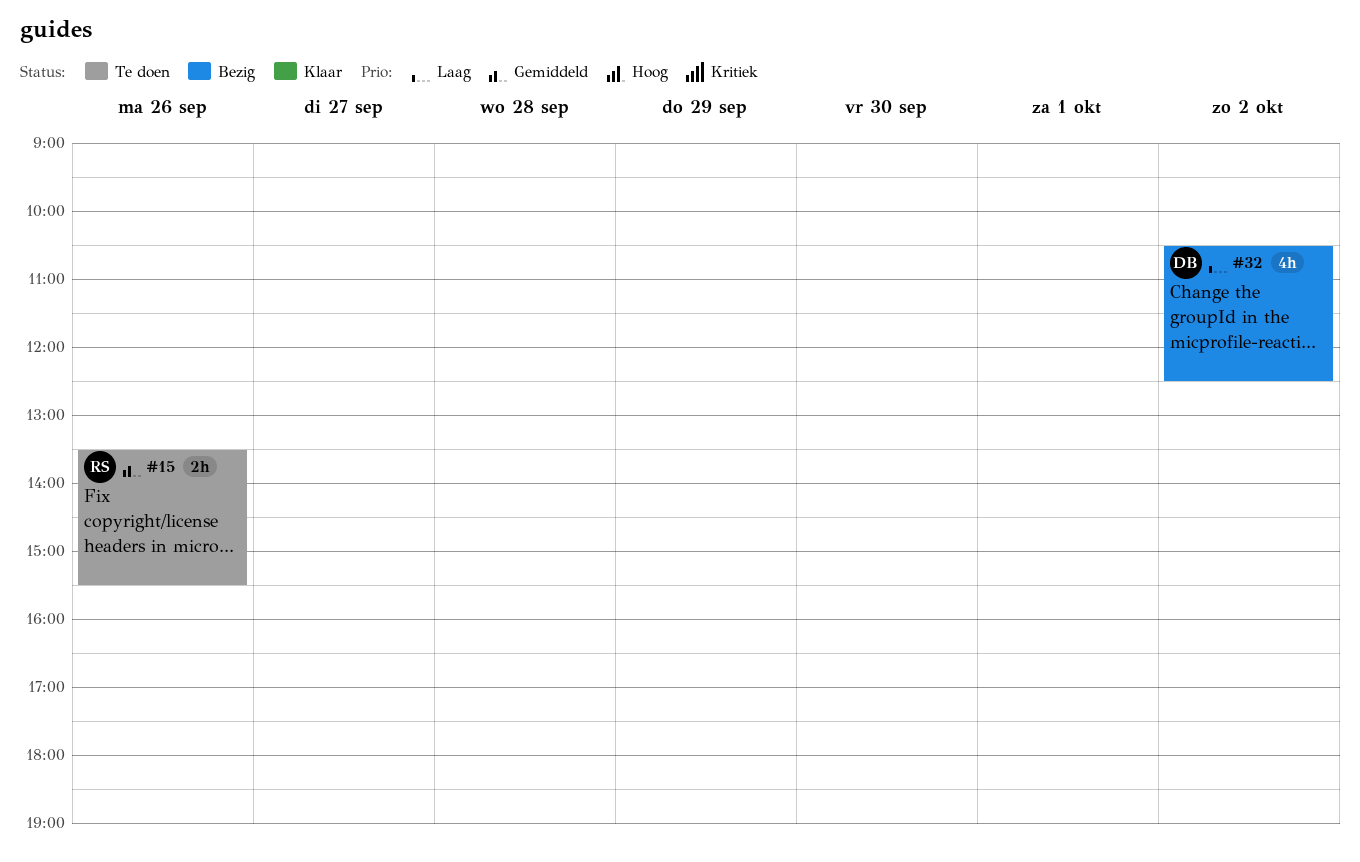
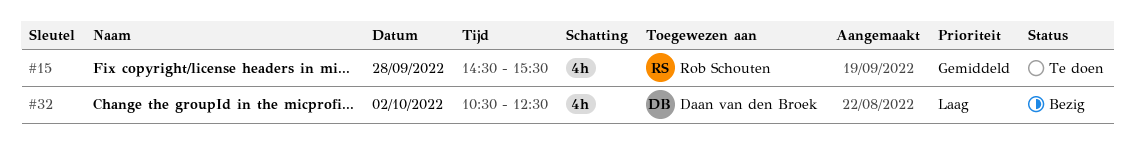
#15, estimate: 2h -> 4h
#15, day: Sep 26 -> Sep 28
#15, begins: 13:30 -> 14:30

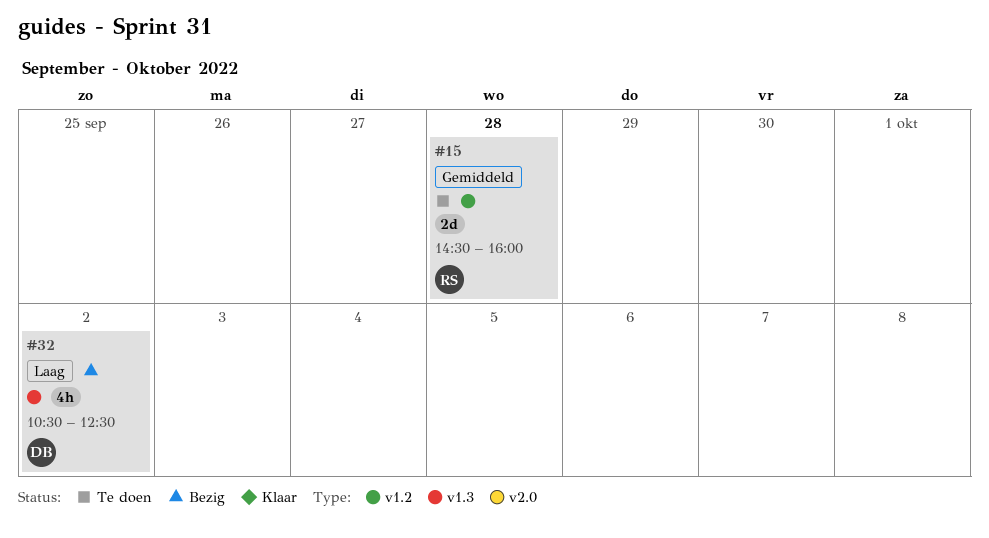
#15, estimate: 4h -> 2d
#15, ends: 15:30 -> 16:00

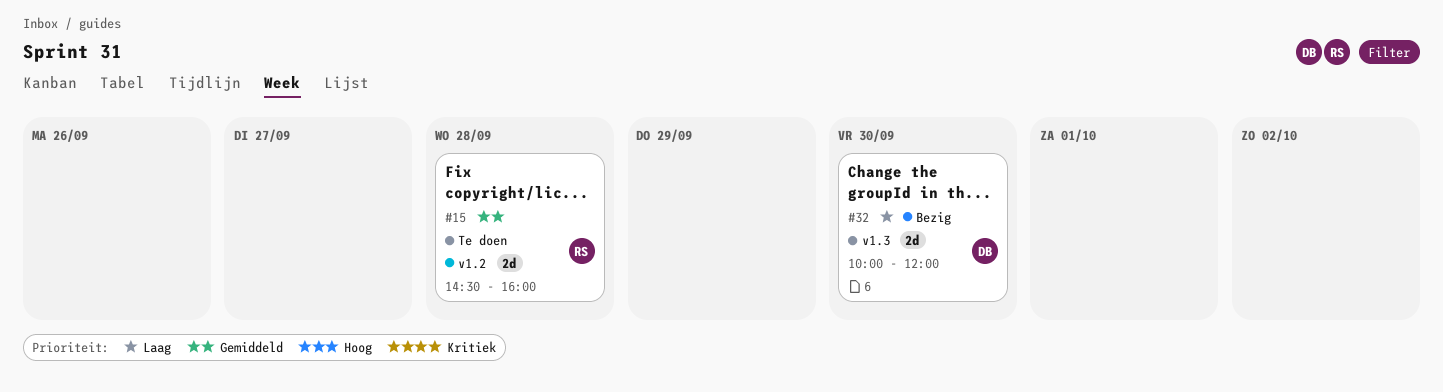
#32, estimate: 4h -> 2d
#32, day: Oct 2 -> Sep 30
#32, begins: 10:30 -> 10:00
#32, ends: 12:30 -> 12:00

